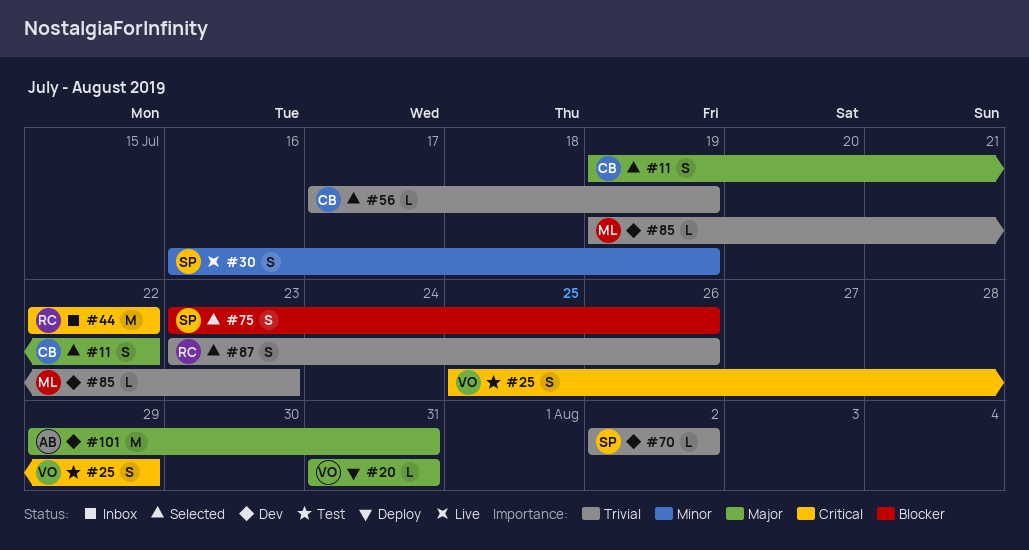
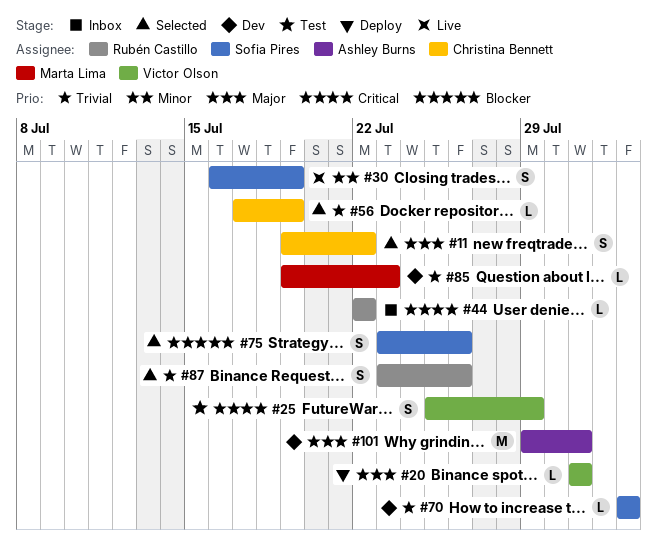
#44, estimate: M -> L

